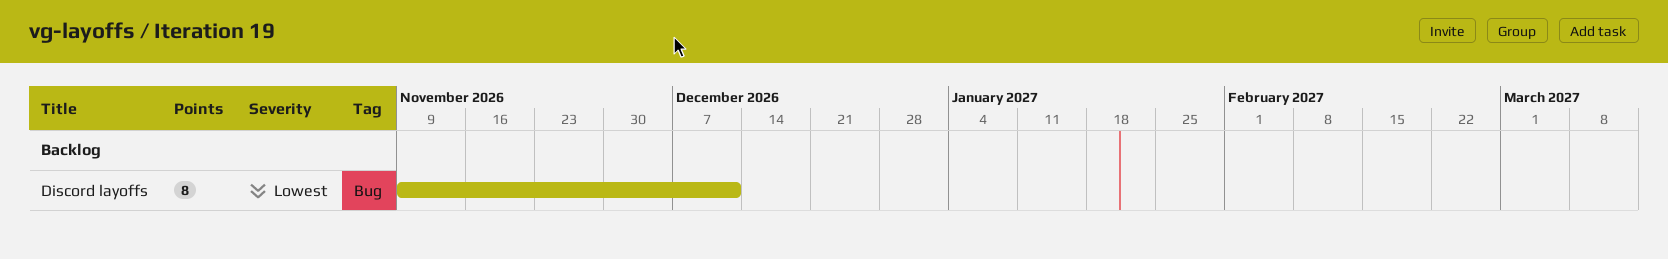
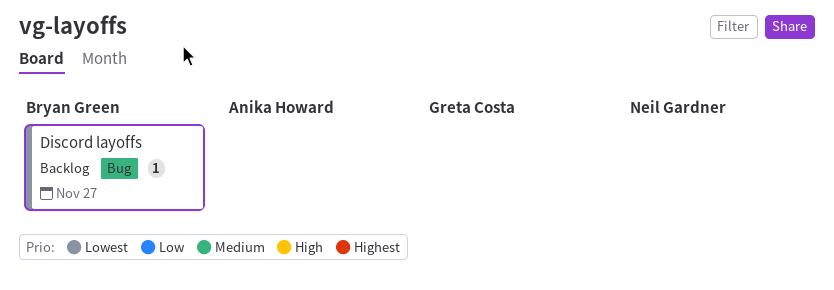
Discord layoffs, estimate: 8 -> 1
Discord layoffs, due: Dec 11 -> Nov 27

